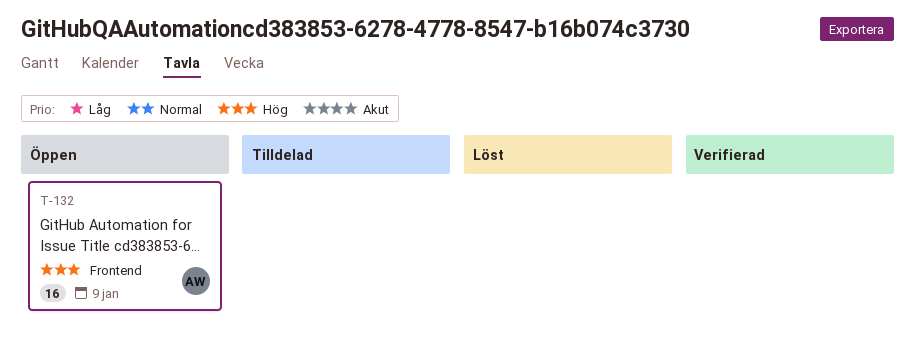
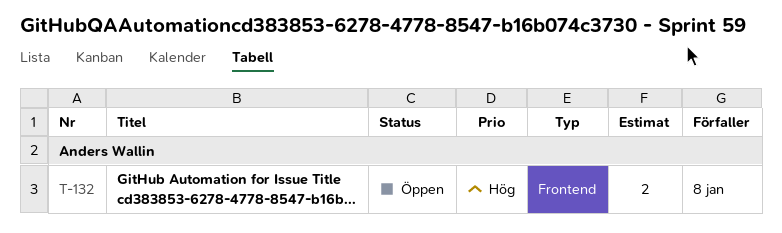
T-132, estimate: 16 -> 2
T-132, due: Jan 9 -> Jan 8

